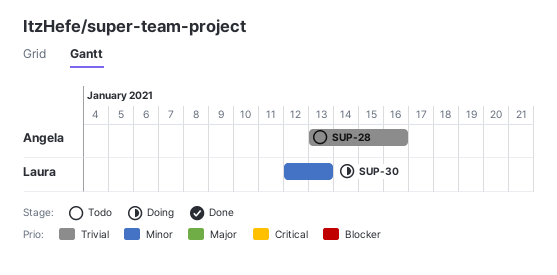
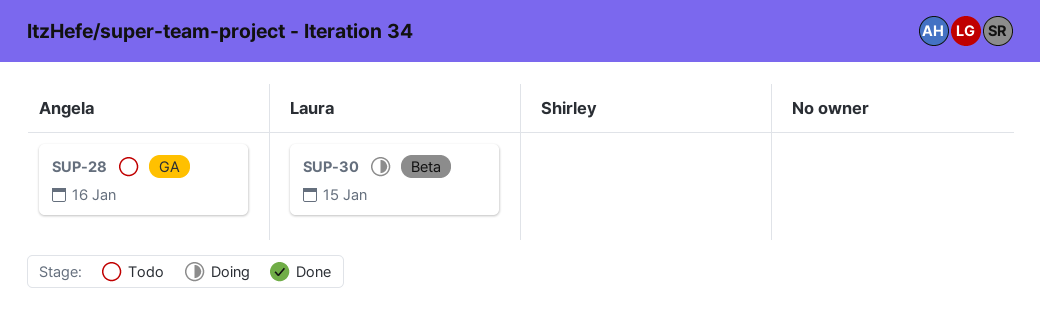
SUP-30, due: Jan 13 -> Jan 15

